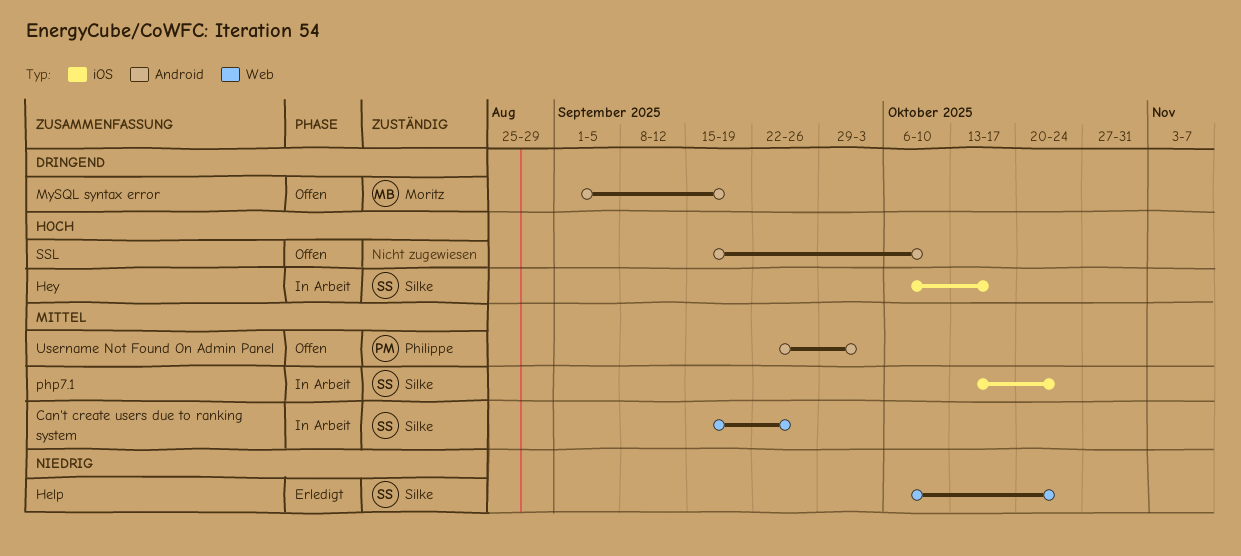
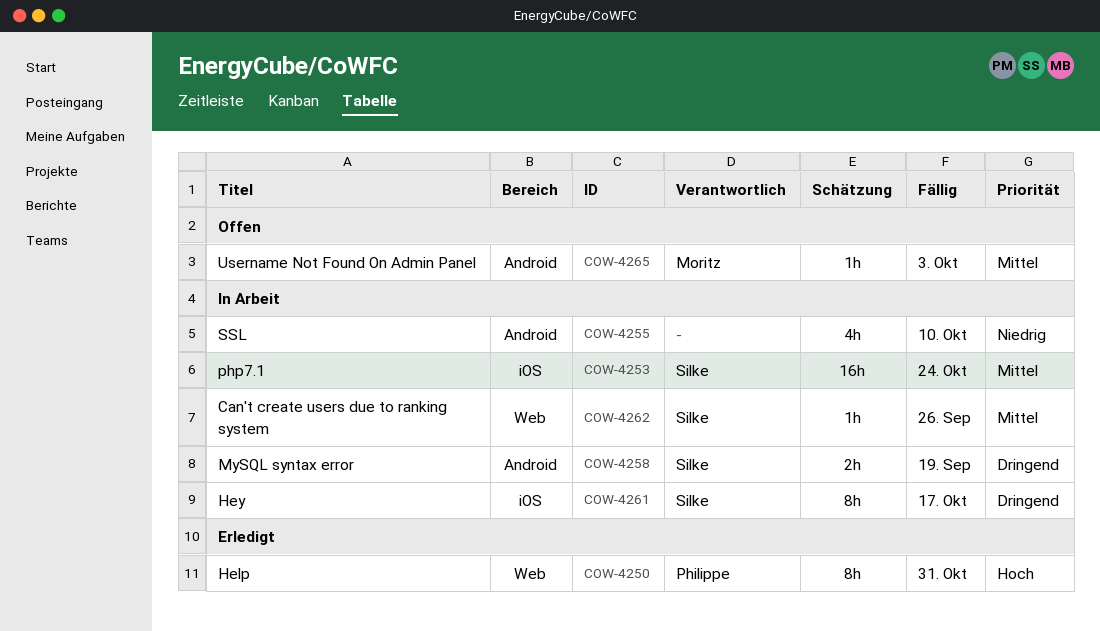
Help, owner: Silke -> Philippe
Help, priority: Niedrig -> Hoch
Help, due: Oct 24 -> Oct 31
Hey, priority: Hoch -> Dringend
MySQL syntax error, status: Offen -> In Arbeit
MySQL syntax error, owner: Moritz -> Silke
SSL, status: Offen -> In Arbeit
SSL, priority: Hoch -> Niedrig
Username Not Found On Admin Panel, owner: Philippe -> Moritz

